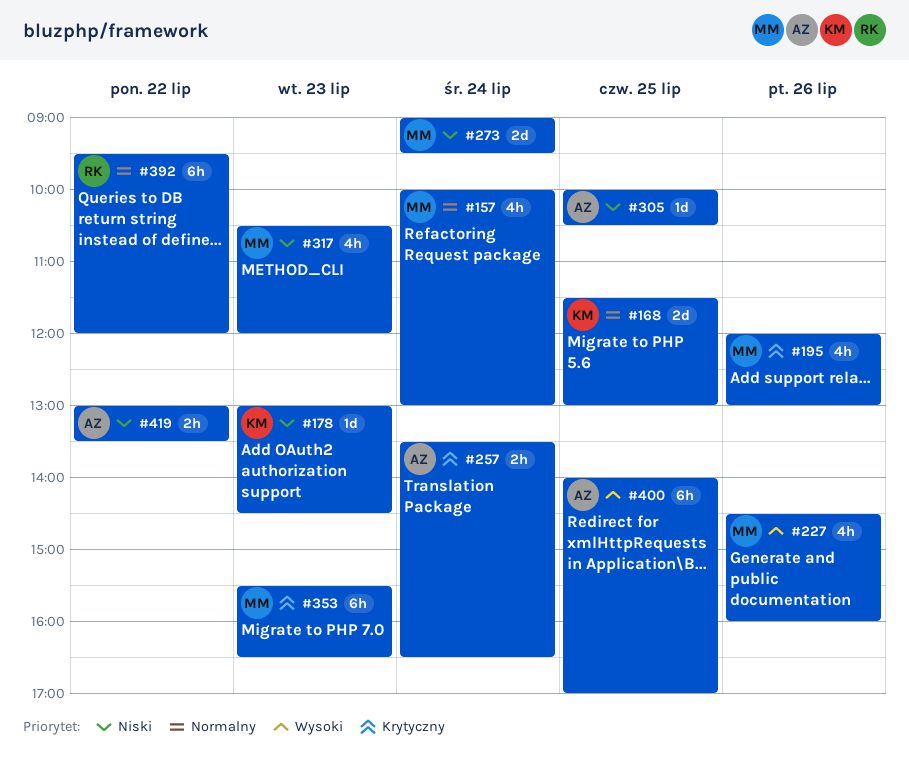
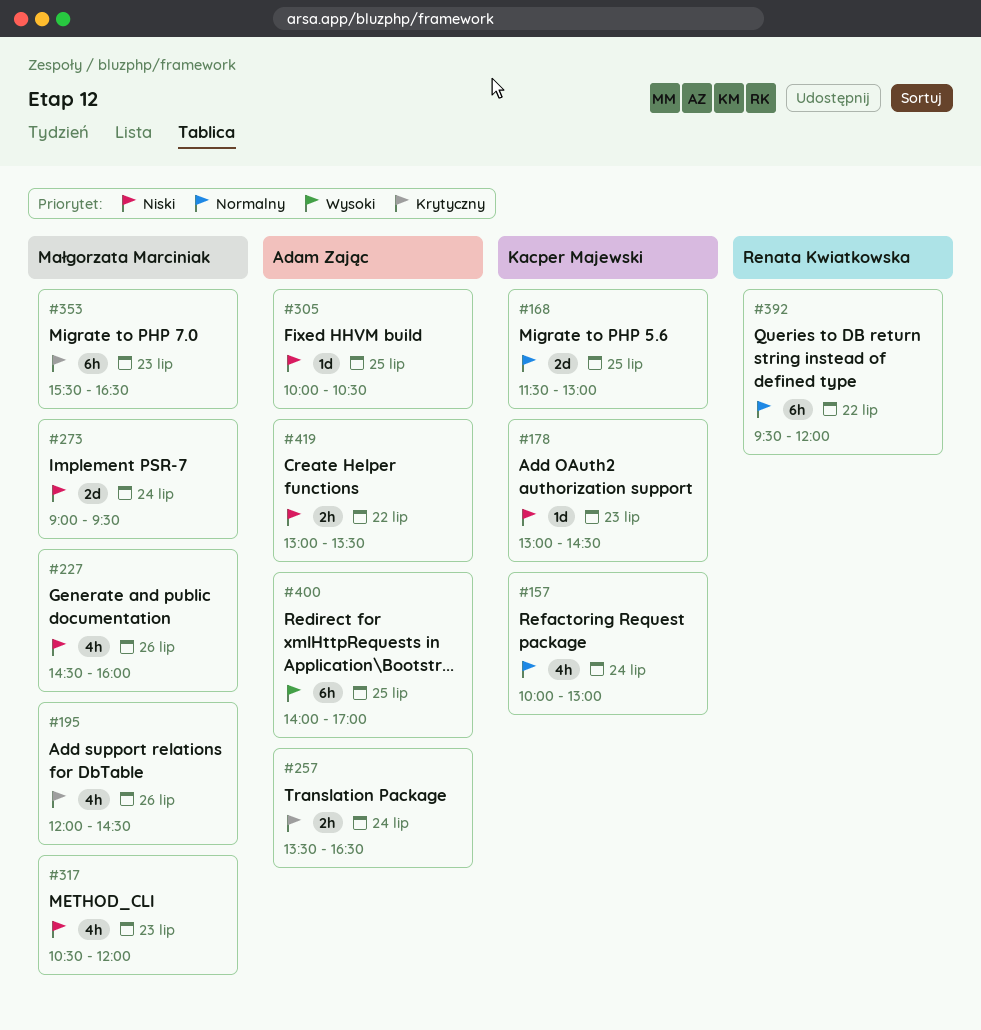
#157, owner: Małgorzata Marciniak -> Kacper Majewski
#195, ends: 13:00 -> 14:30
#227, priority: Wysoki -> Niski

